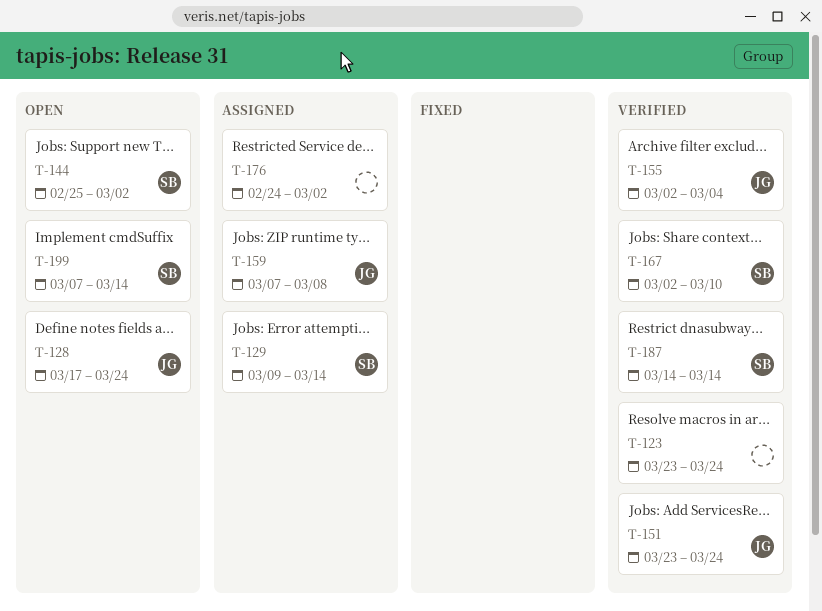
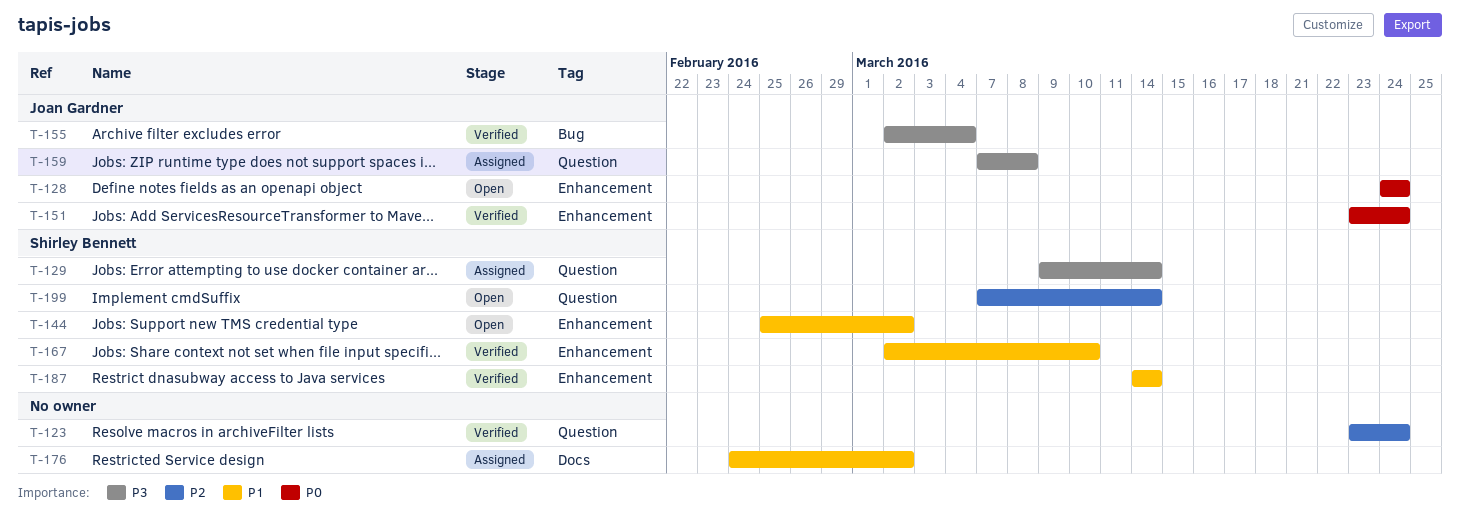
T-128, start: Mar 17 -> Mar 24

